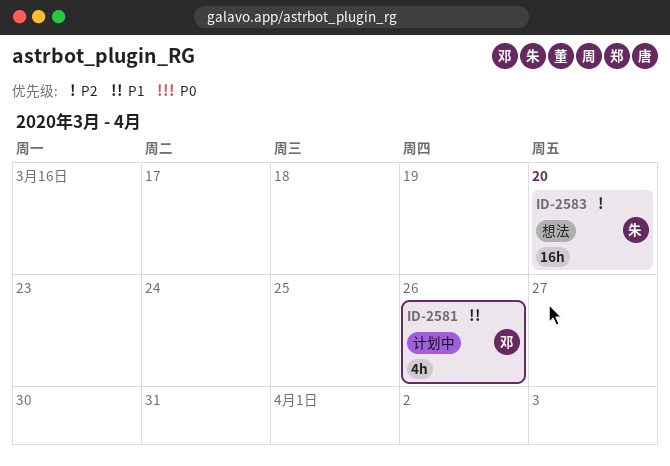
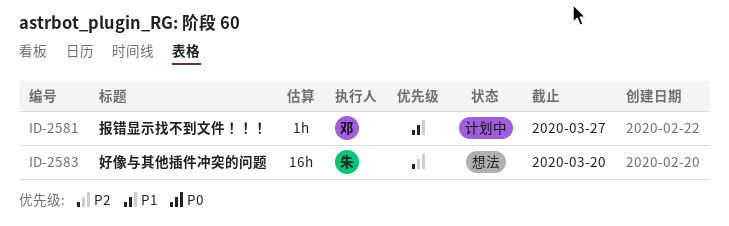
ID-2581, estimate: 4h -> 1h
ID-2581, due: Mar 26 -> Mar 27

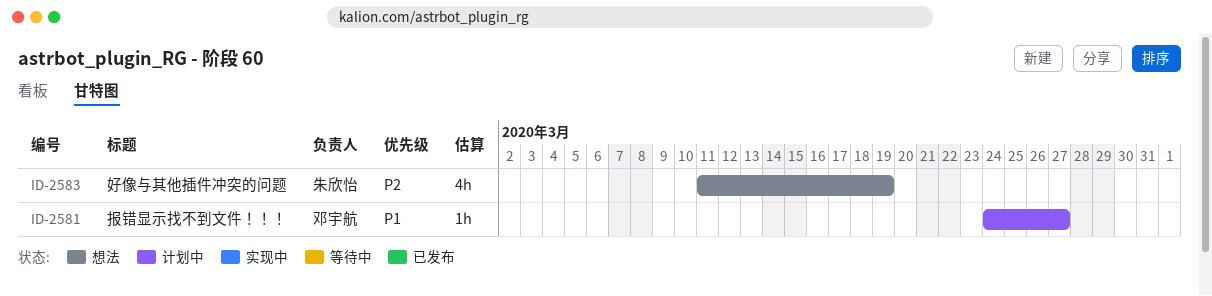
ID-2583, estimate: 16h -> 4h
ID-2583, due: Mar 20 -> Mar 19

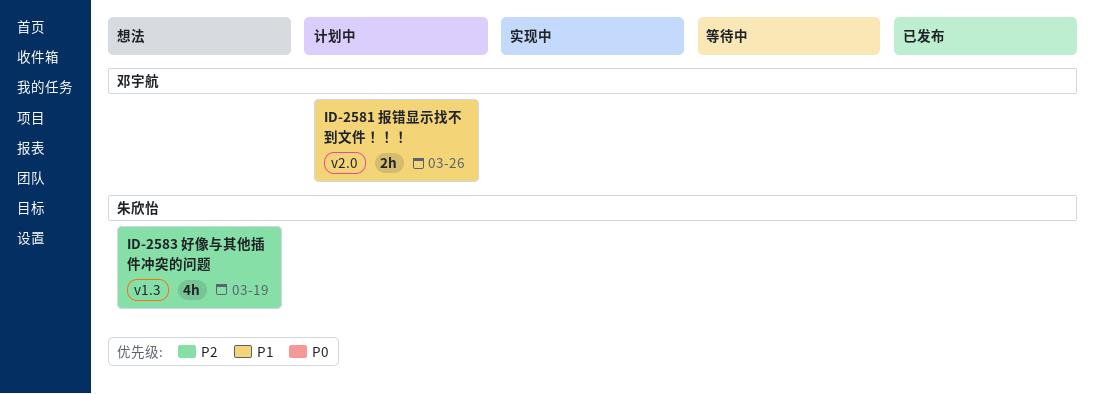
ID-2581, estimate: 1h -> 2h
ID-2581, due: Mar 27 -> Mar 26

